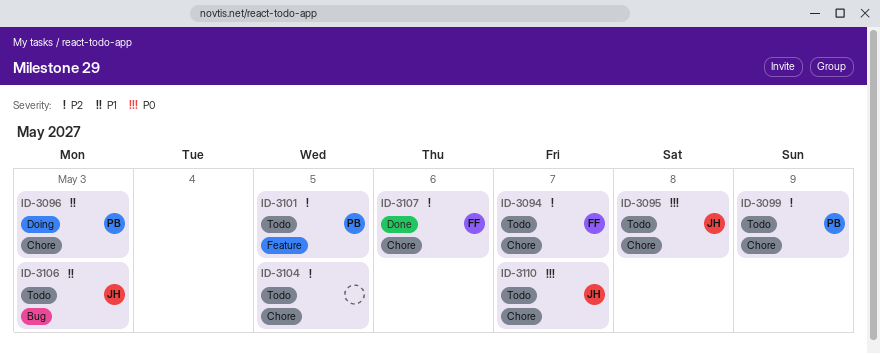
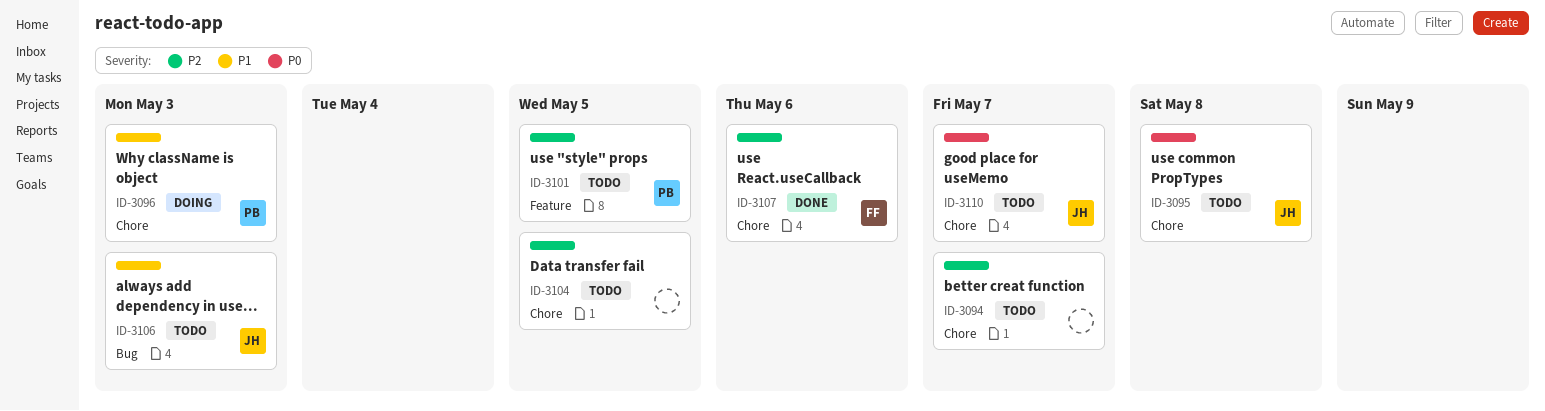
ID-3094, owner: FF -> none
ID-3099: present -> none

